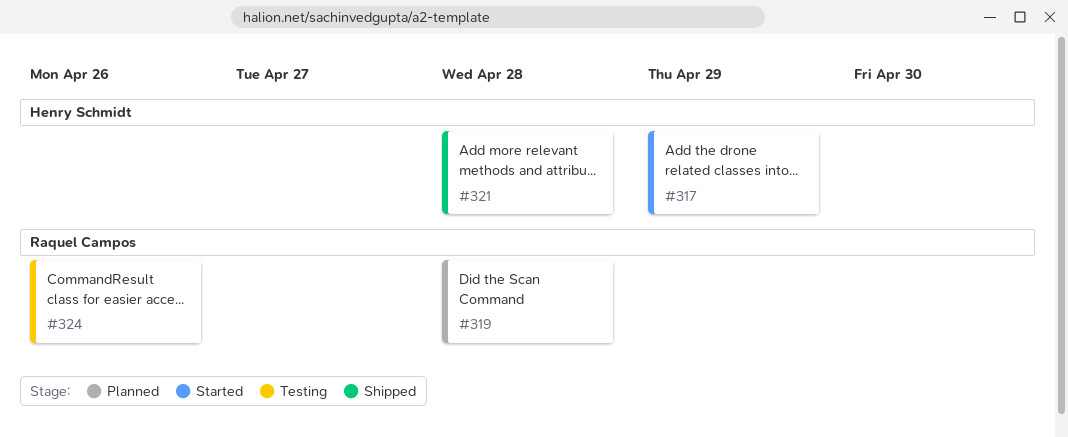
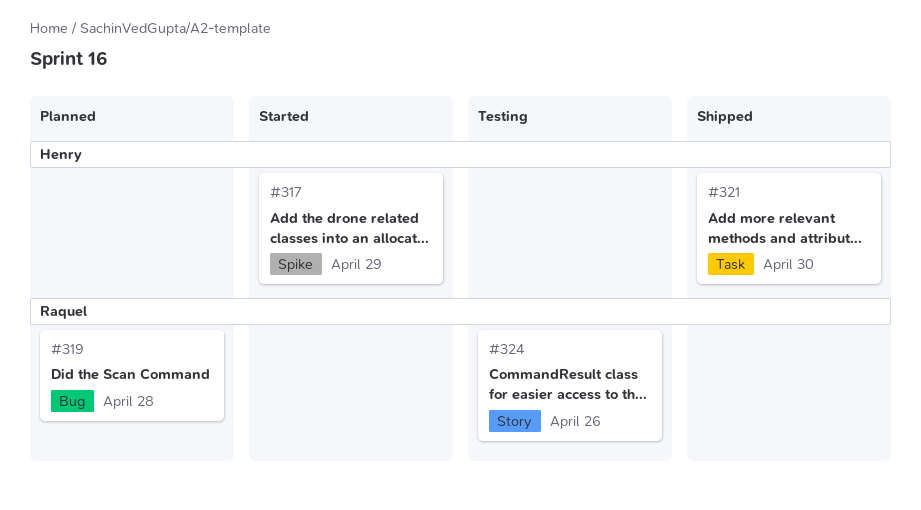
#321, day: Apr 28 -> Apr 30

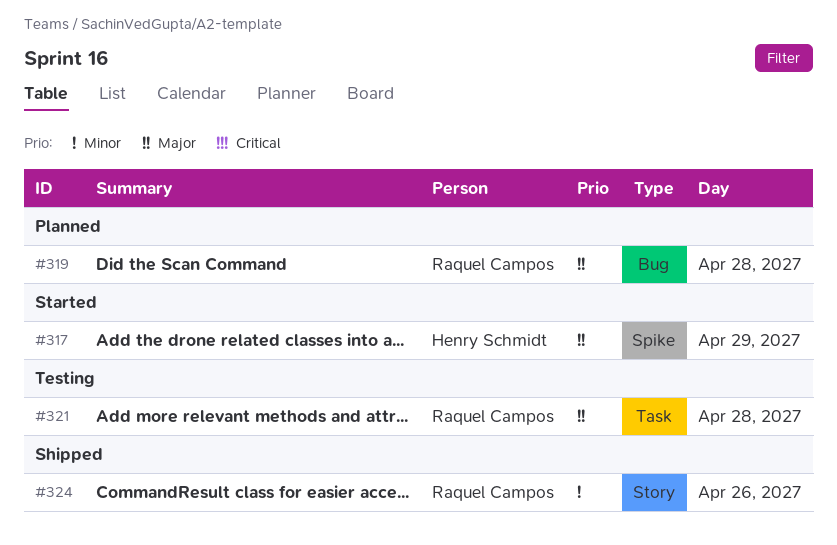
#321, status: Shipped -> Testing
#321, owner: Henry Schmidt -> Raquel Campos
#321, day: Apr 30 -> Apr 28
#324, status: Testing -> Shipped

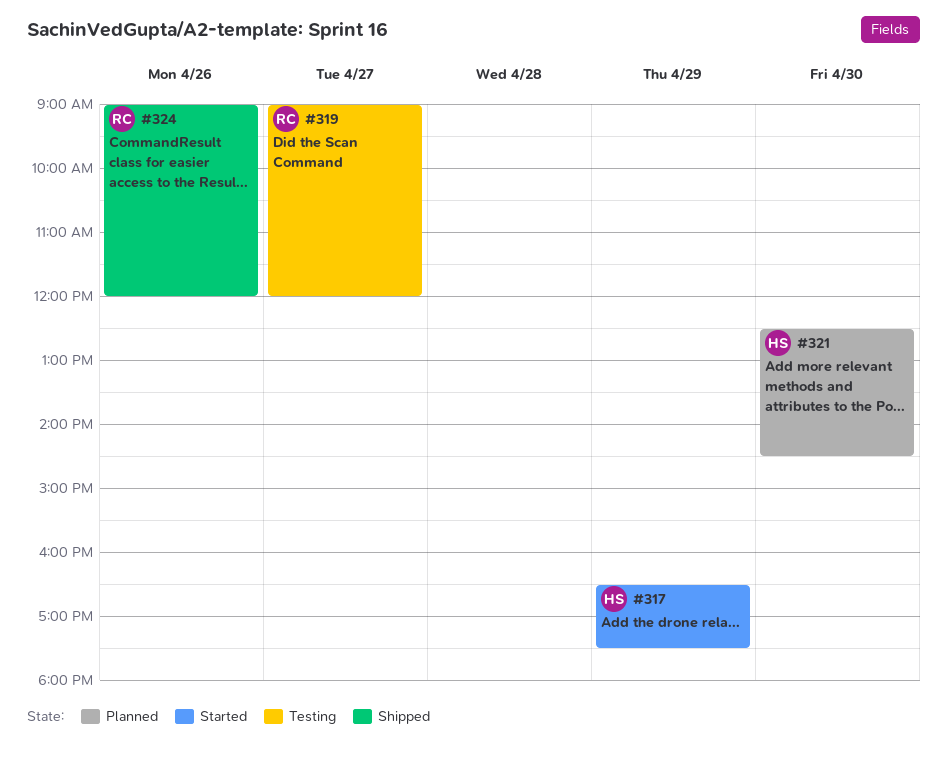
#319, status: Planned -> Testing
#319, day: Apr 28 -> Apr 27
#321, status: Testing -> Planned
#321, owner: Raquel Campos -> Henry Schmidt
#321, day: Apr 28 -> Apr 30

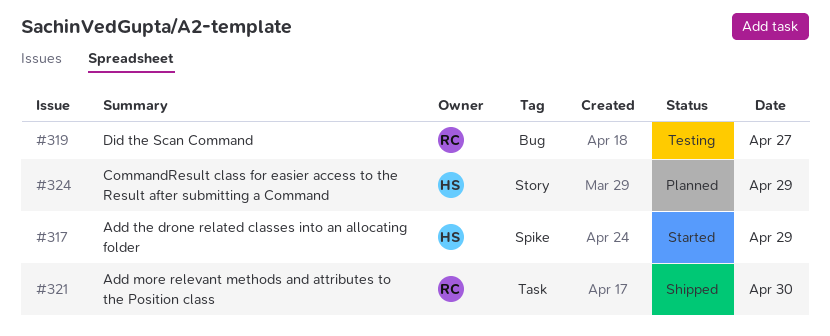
#321, status: Planned -> Shipped
#321, owner: HS -> RC
#324, status: Shipped -> Planned
#324, owner: RC -> HS
#324, day: Apr 26 -> Apr 29

